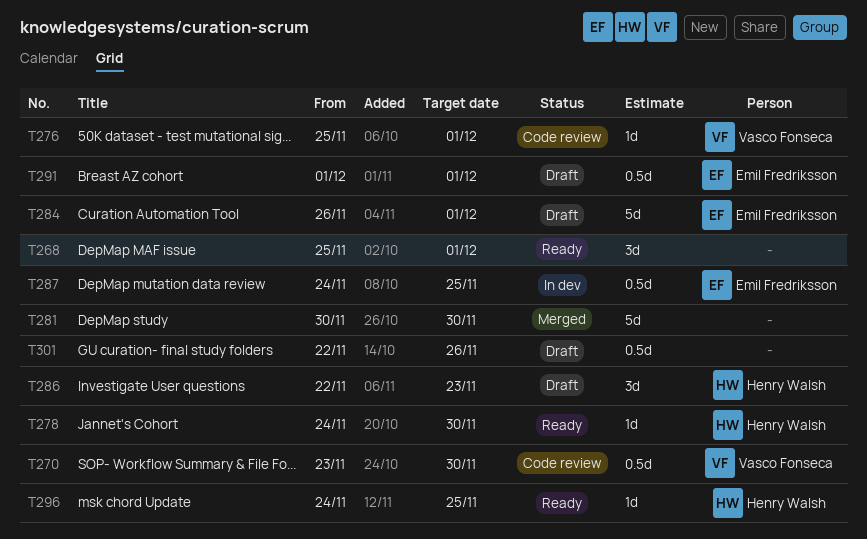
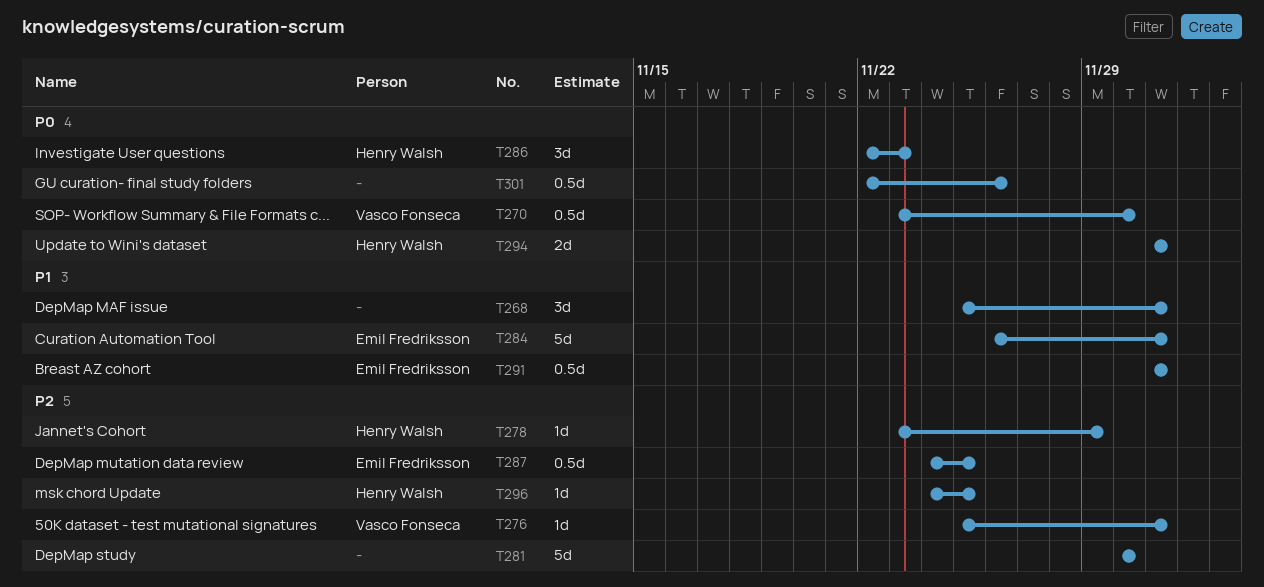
T278, start: Nov 24 -> Nov 23
T278, due: Nov 30 -> Nov 29
T294: none -> present

